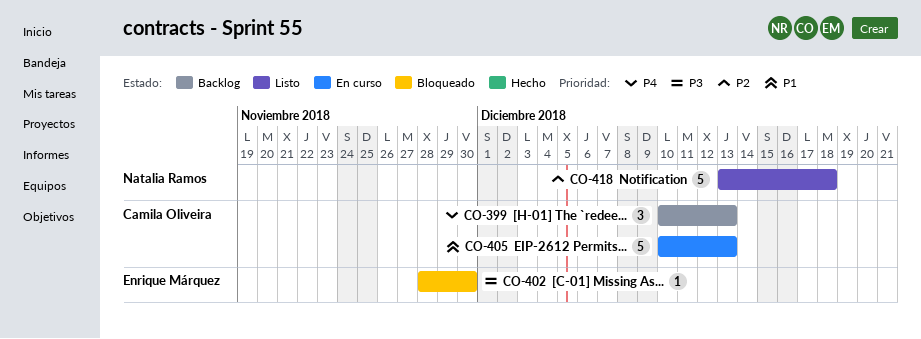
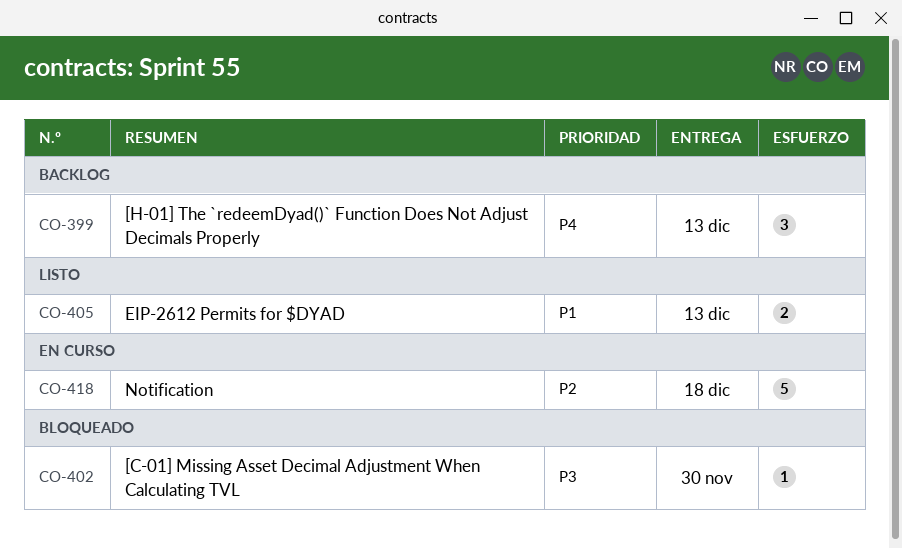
CO-405, status: En curso -> Listo
CO-405, estimate: 5 -> 2
CO-418, status: Listo -> En curso

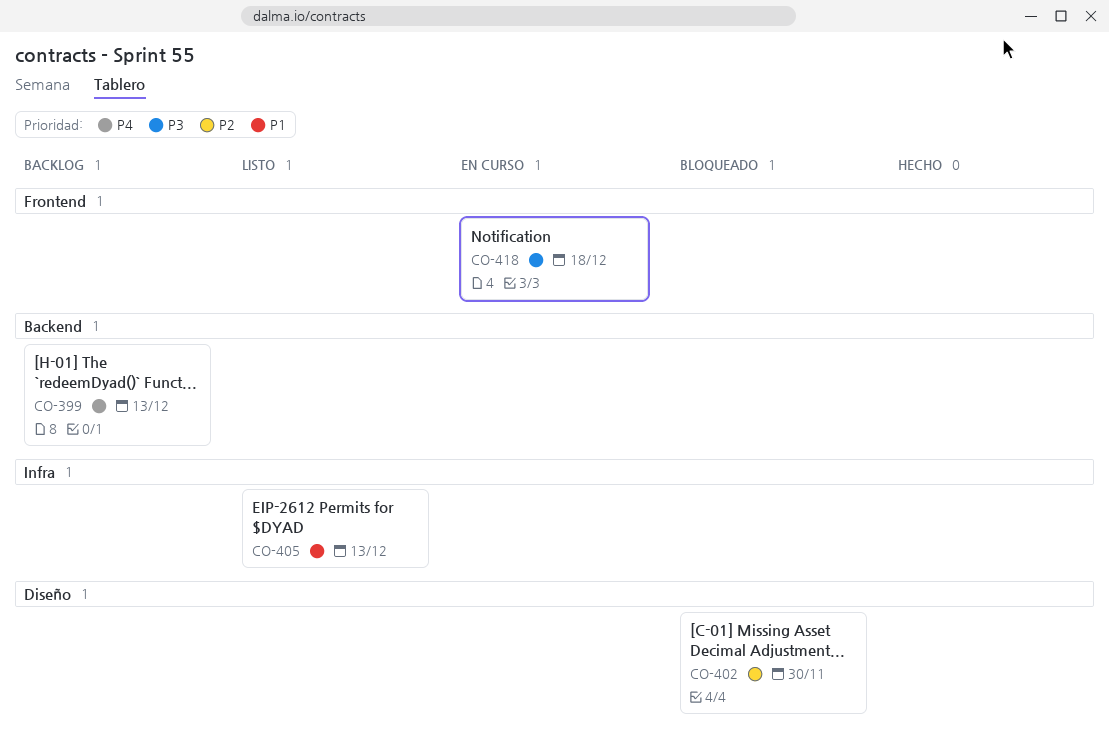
CO-402, priority: P3 -> P2
CO-418, priority: P2 -> P3

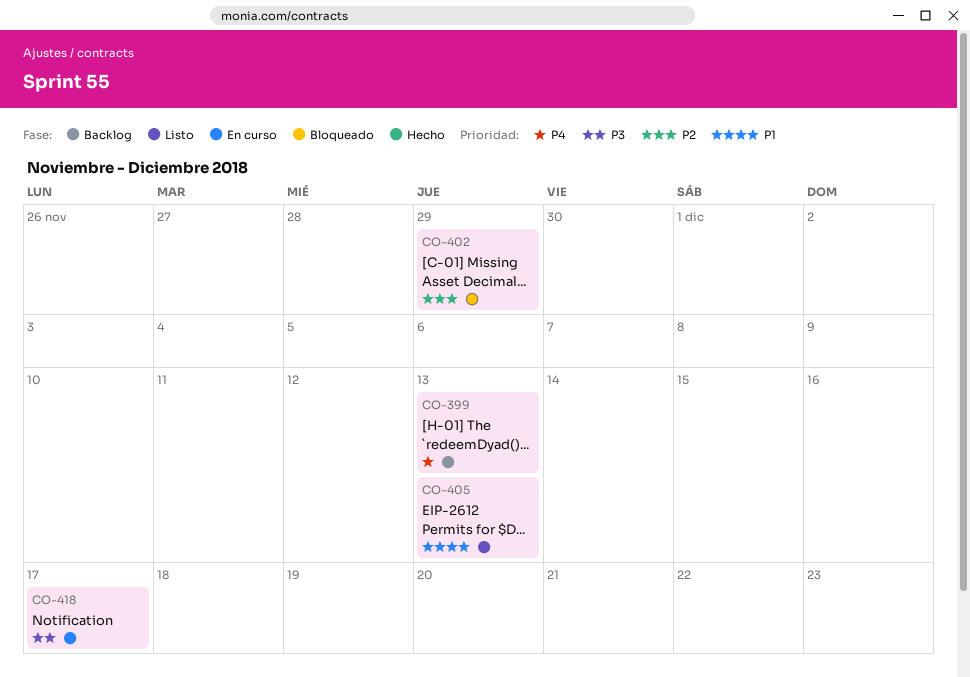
CO-402, due: Nov 30 -> Nov 29
CO-418, due: Dec 18 -> Dec 17

